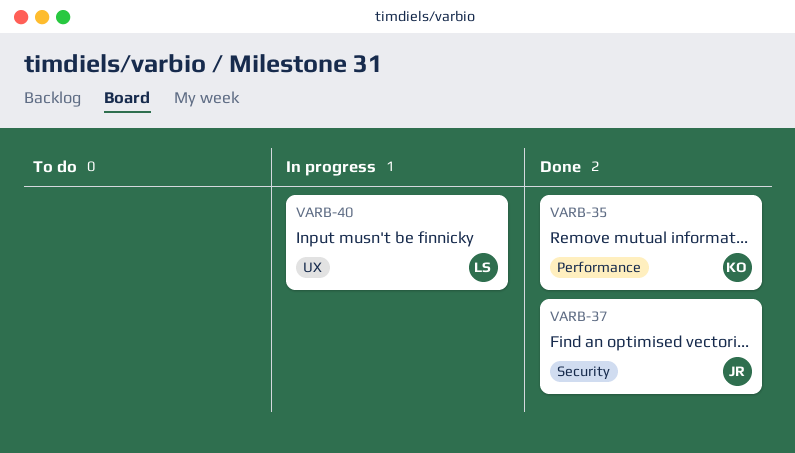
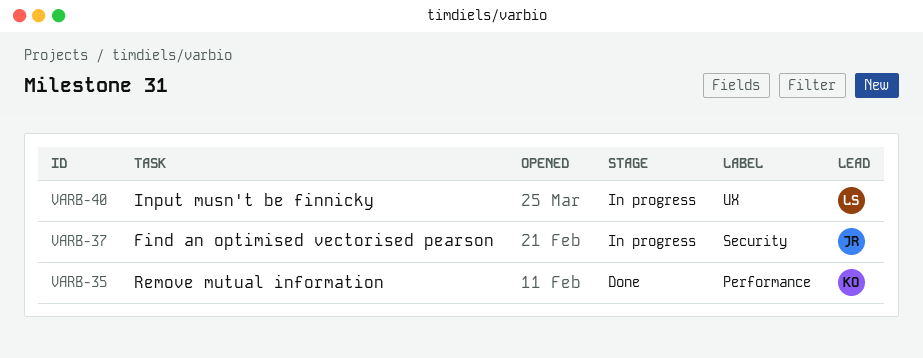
VARB-37, status: Done -> In progress

